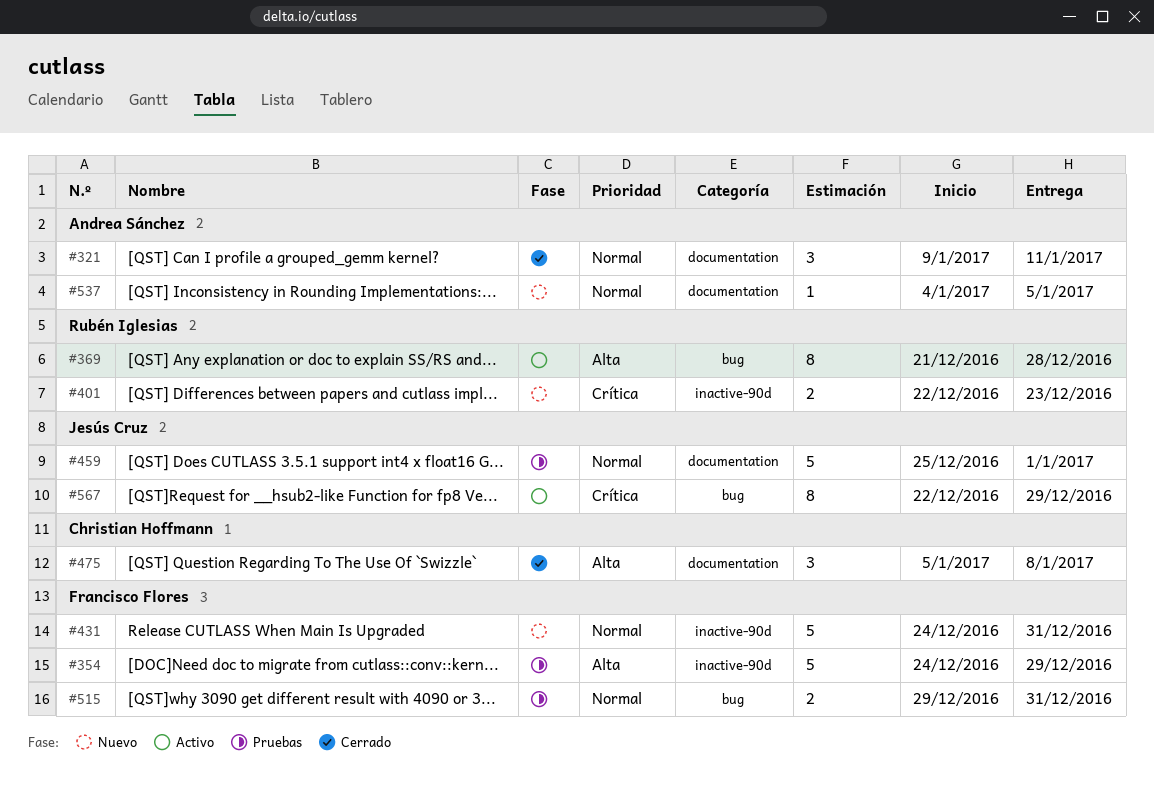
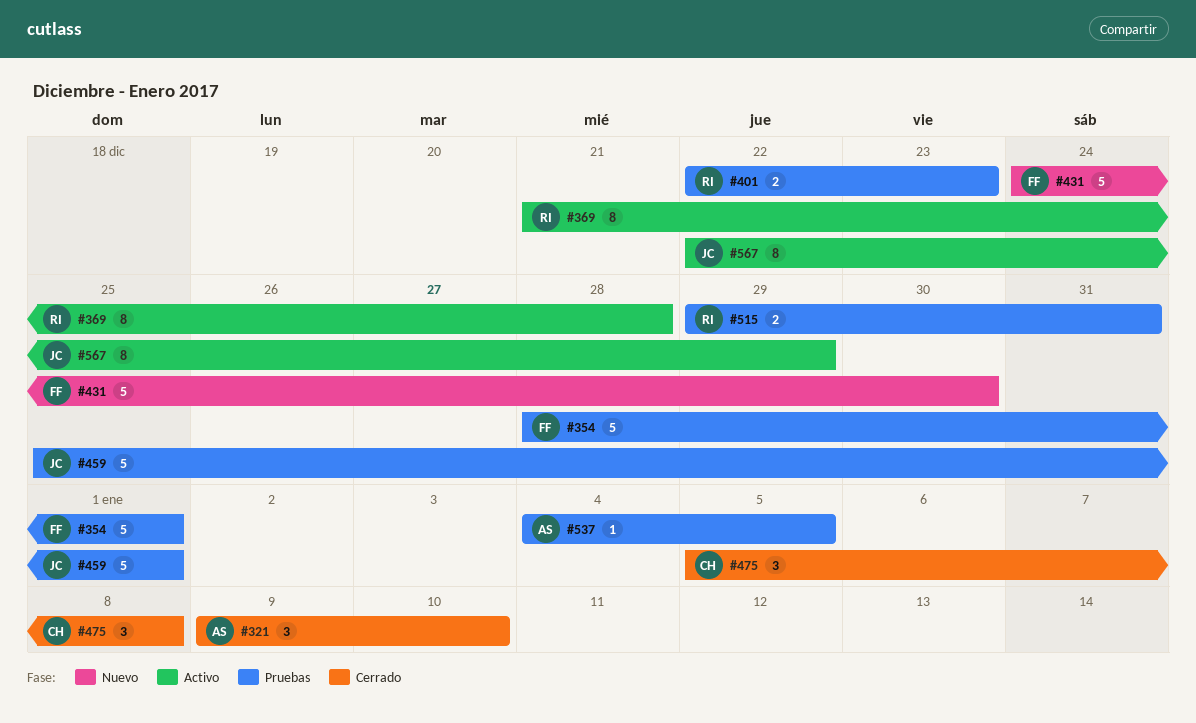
#321, due: Jan 11 -> Jan 10
#354, start: Dec 24 -> Dec 28
#354, due: Dec 29 -> Jan 1
#401, status: Nuevo -> Pruebas
#431, due: Dec 31 -> Dec 30
#515, owner: Francisco Flores -> Rubén Iglesias
#537, status: Nuevo -> Pruebas

